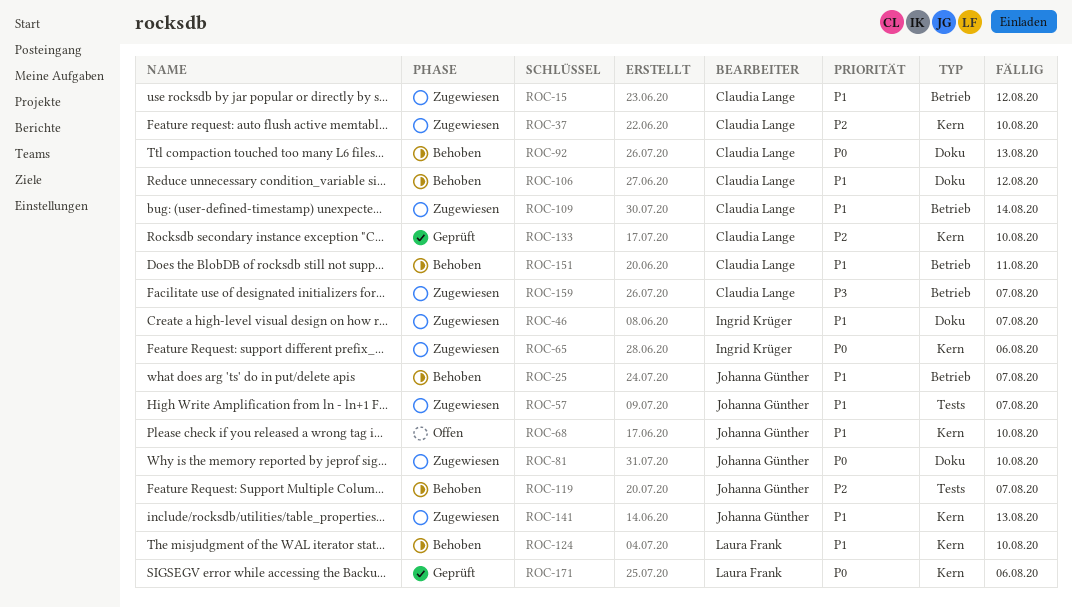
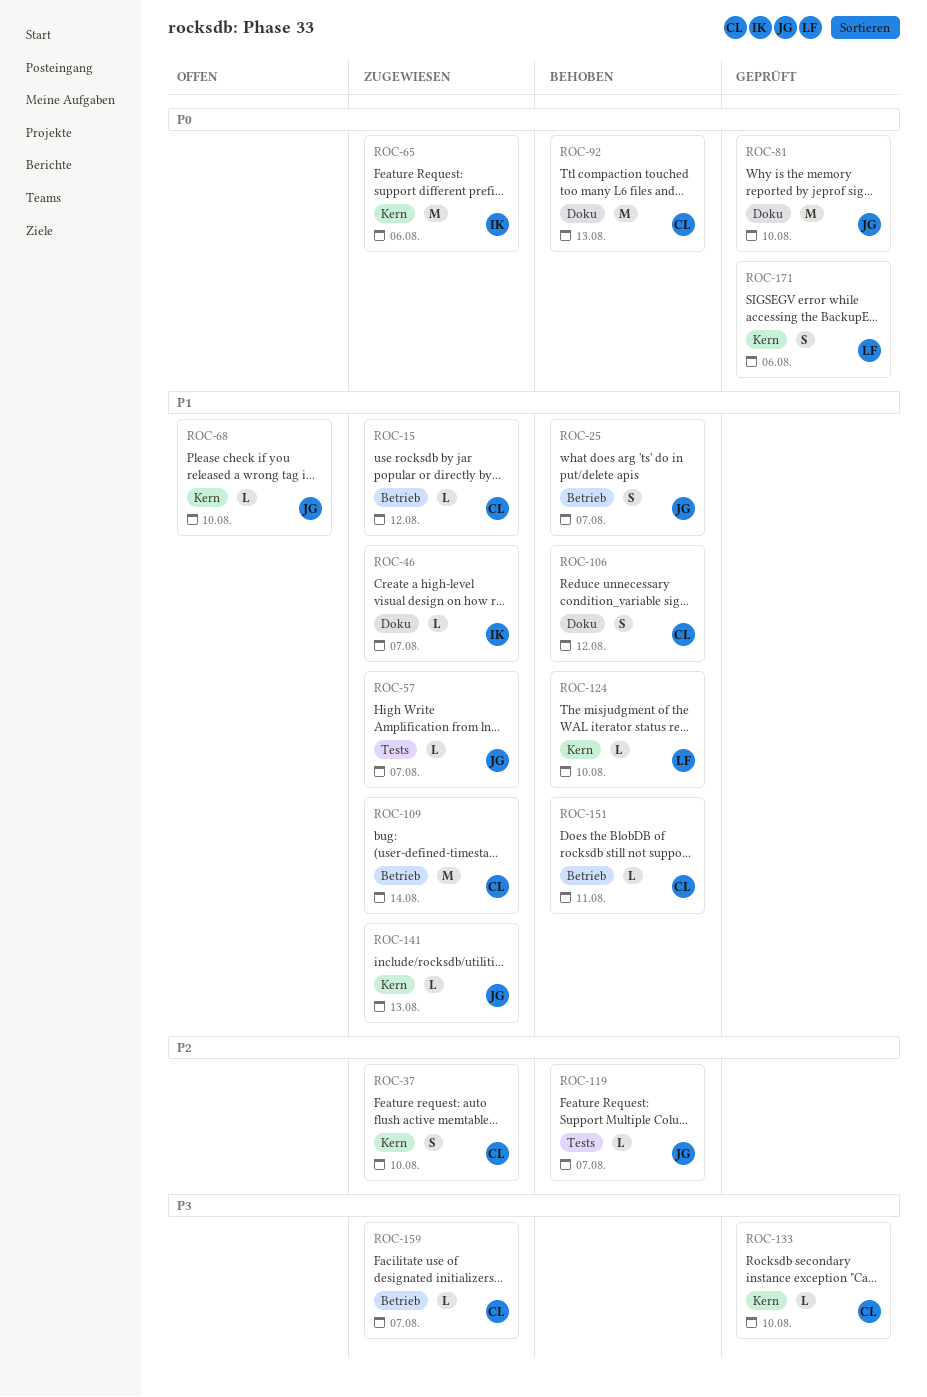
ROC-81, status: Zugewiesen -> Geprüft
ROC-133, priority: P2 -> P3

